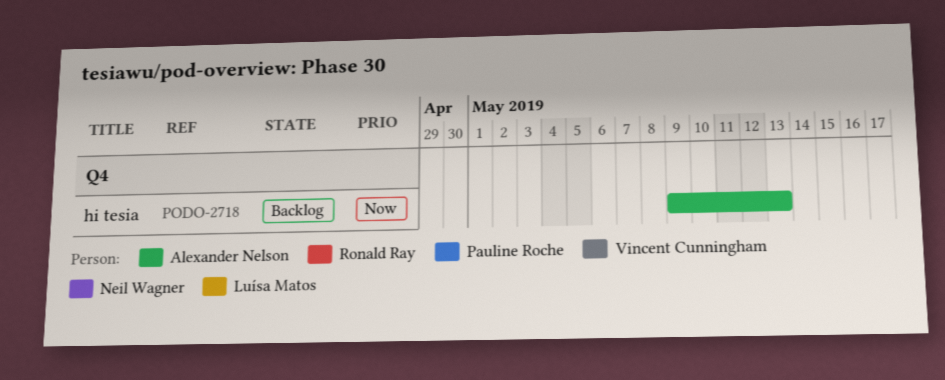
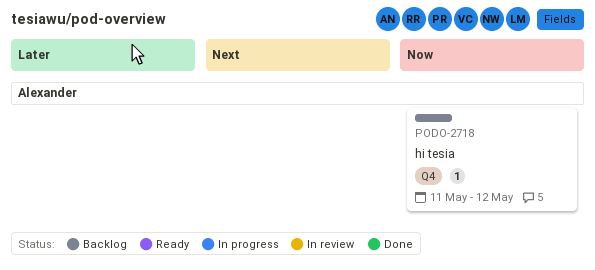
PODO-2718, start: May 9 -> May 11
PODO-2718, due: May 13 -> May 12

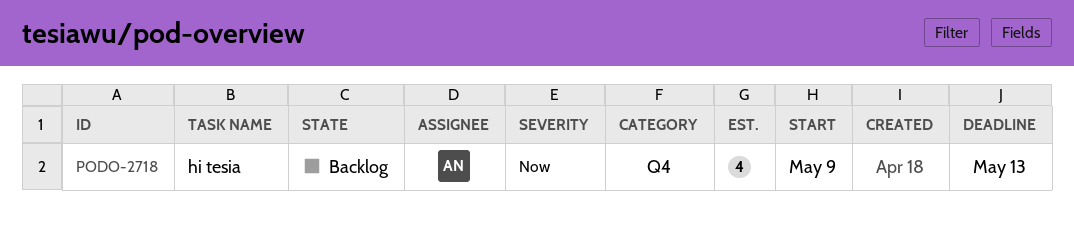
PODO-2718, estimate: 1 -> 4
PODO-2718, start: May 11 -> May 9
PODO-2718, due: May 12 -> May 13

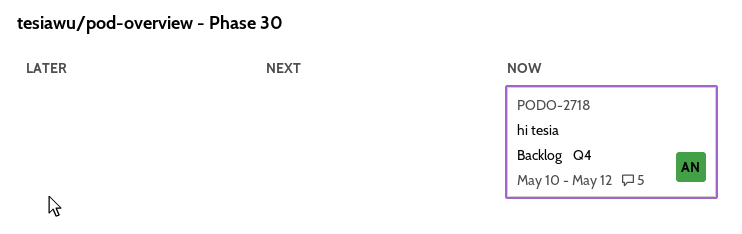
PODO-2718, start: May 9 -> May 10
PODO-2718, due: May 13 -> May 12

